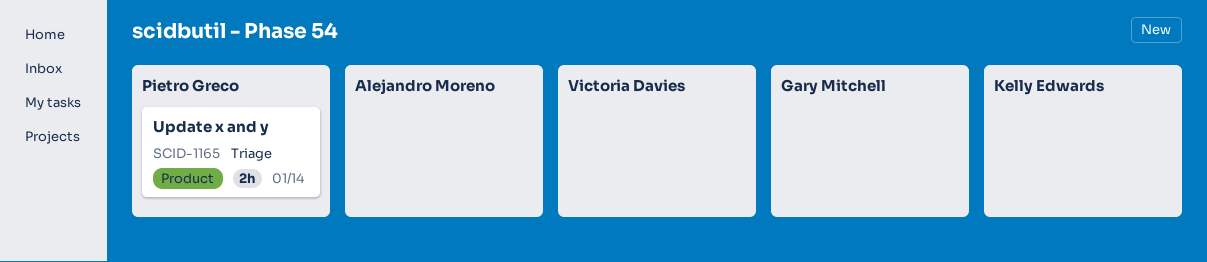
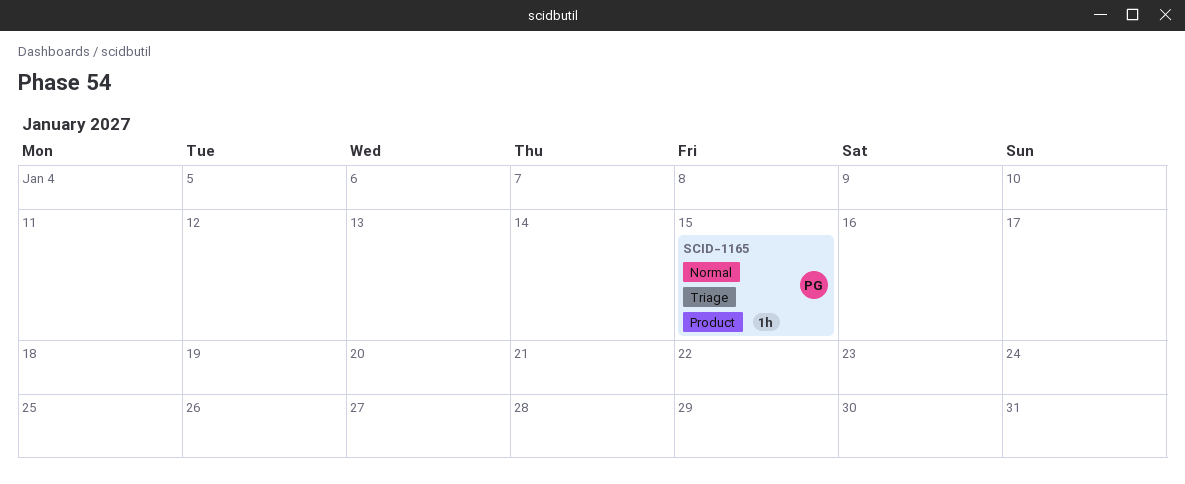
SCID-1165, estimate: 2h -> 1h
SCID-1165, due: Jan 14 -> Jan 15

